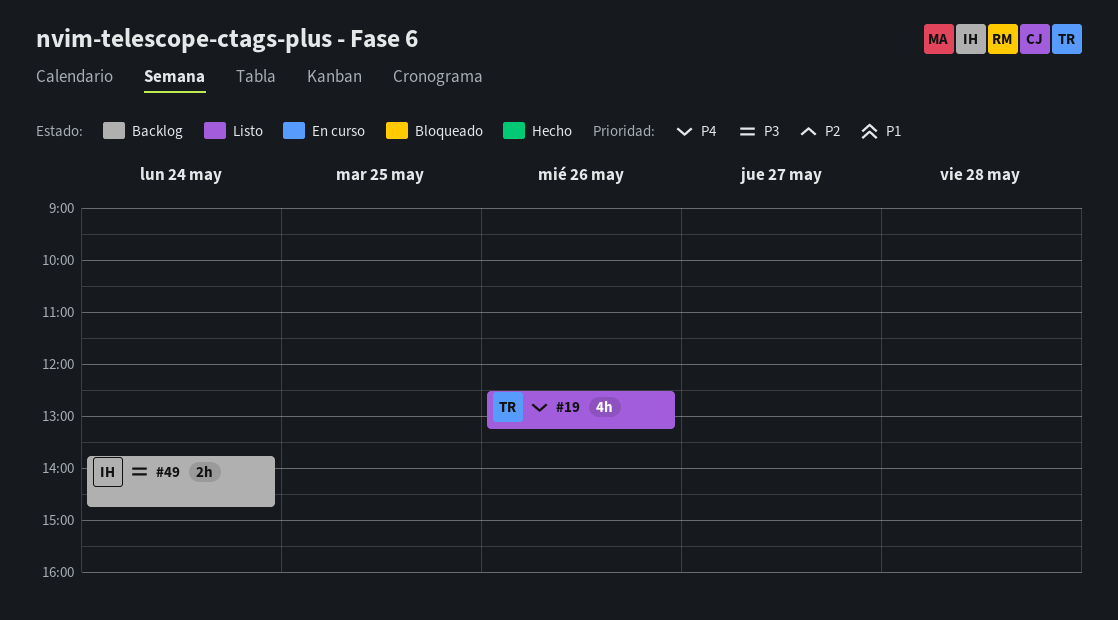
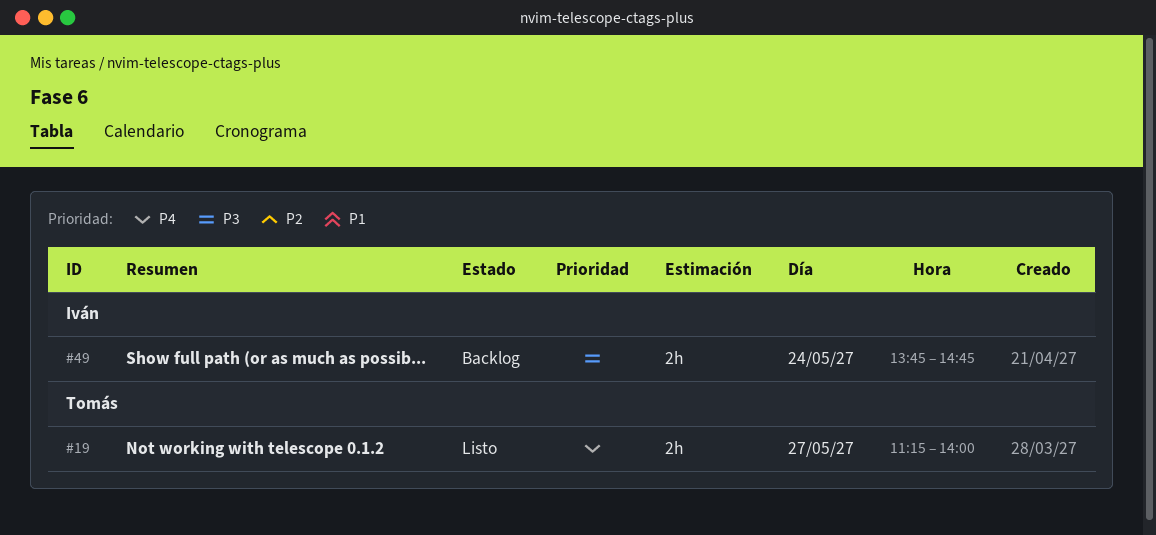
#19, estimate: 4h -> 2h
#19, day: May 26 -> May 27
#19, begins: 12:30 -> 11:15
#19, ends: 13:15 -> 14:00

